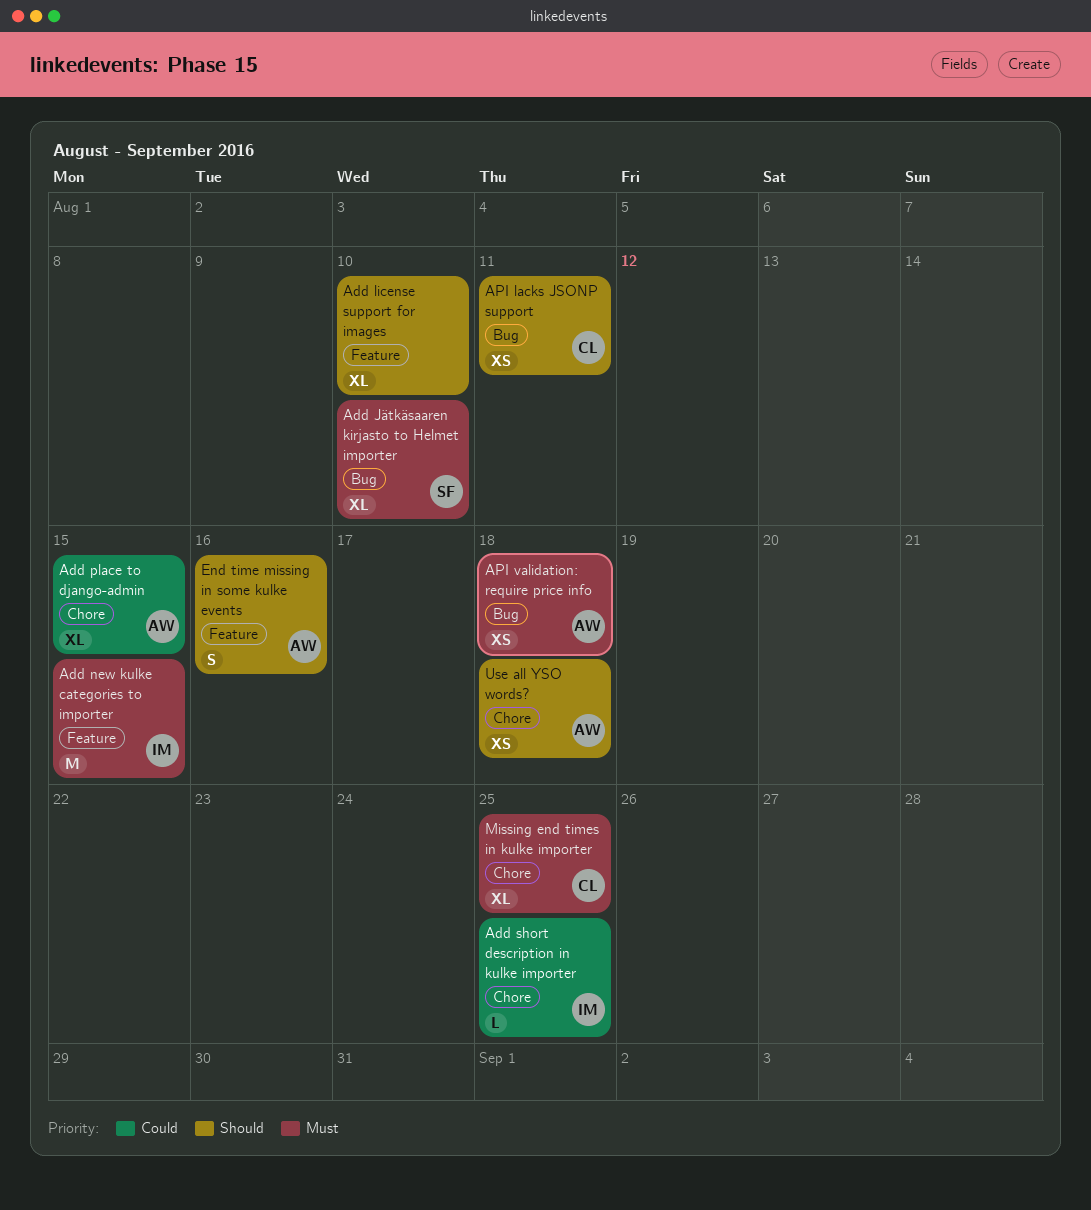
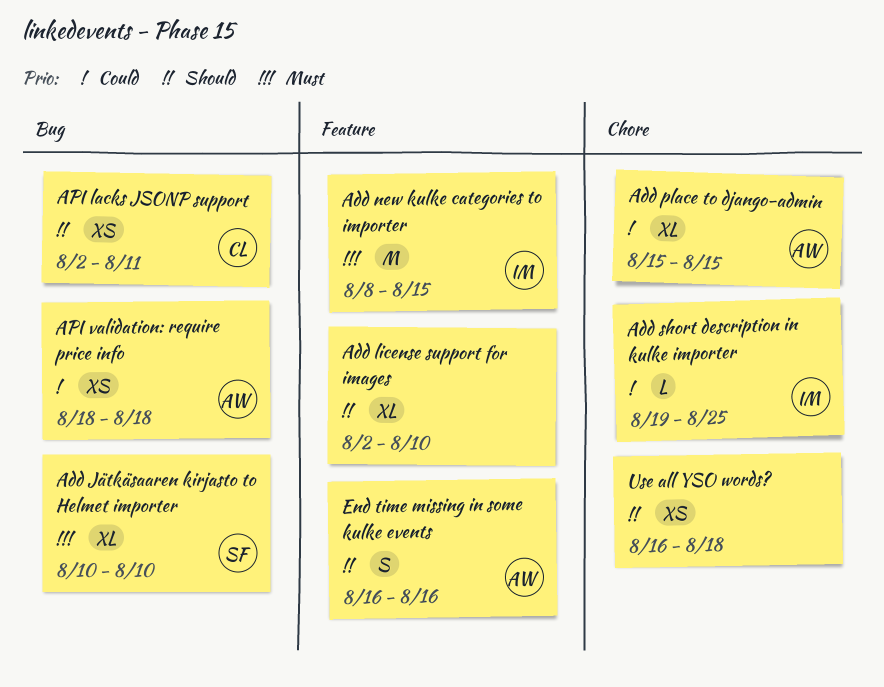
API validation: require price info, priority: Must -> Could
Missing end times in kulke importer: present -> none
Use all YSO words?, owner: AW -> none

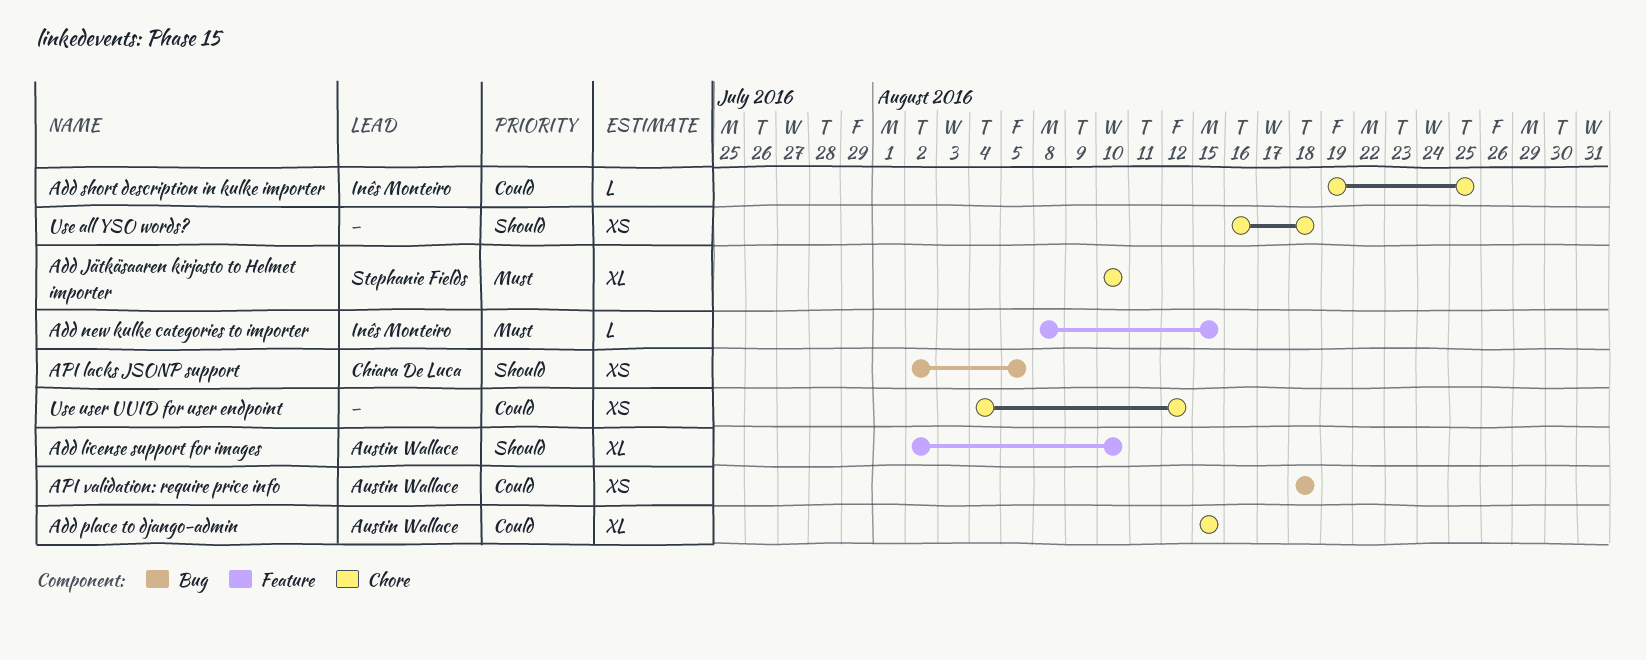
Add Jätkäsaaren kirjasto to Helmet importer, label: Bug -> Chore
Add license support for images, owner: none -> Austin Wallace
Add new kulke categories to importer, estimate: M -> L
API lacks JSONP support, due: Aug 11 -> Aug 5
End time missing in some kulke events: present -> none
Use user UUID for user endpoint: none -> present

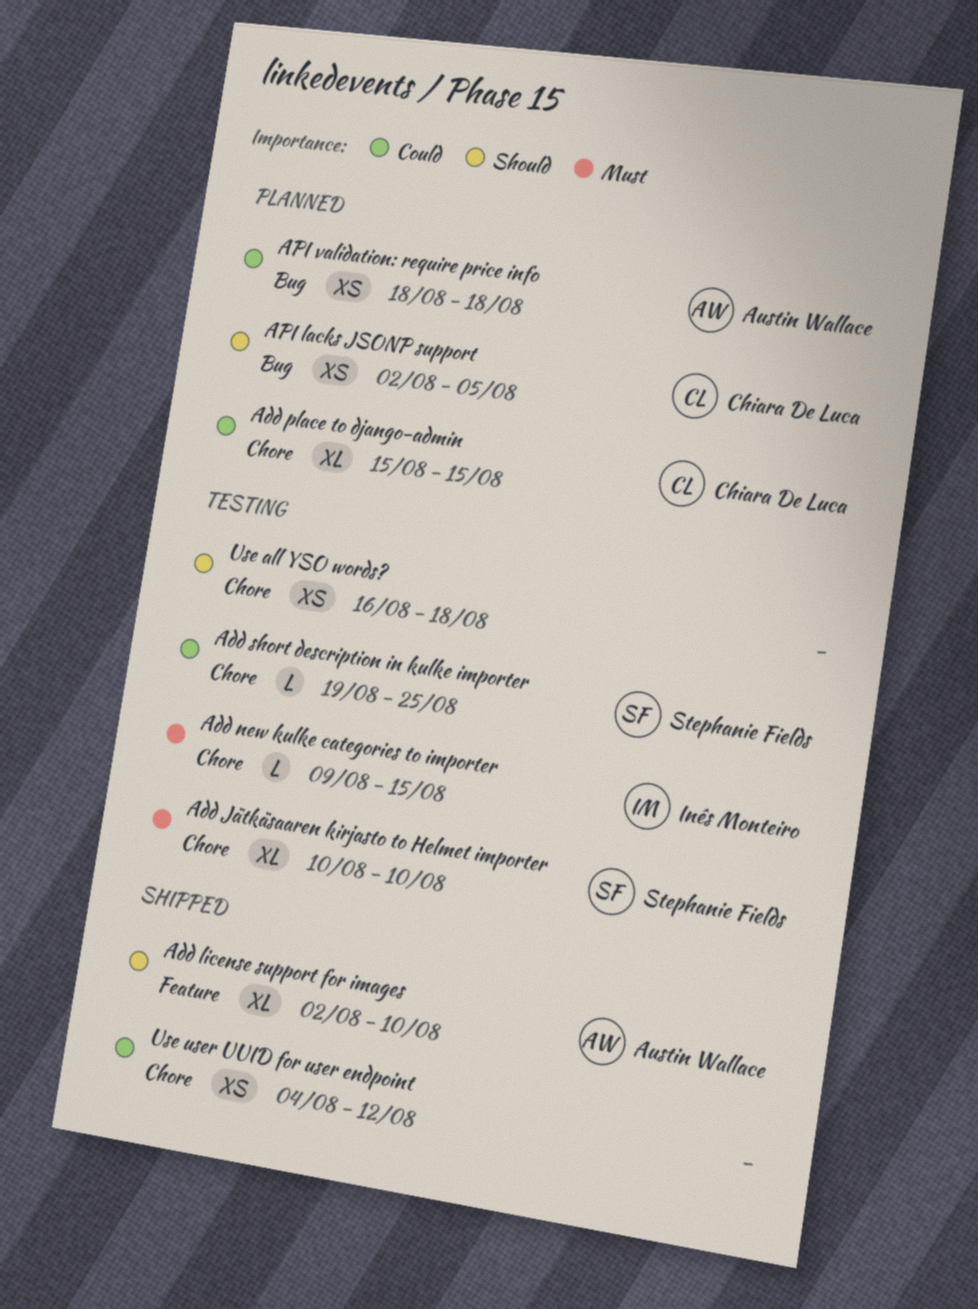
Add new kulke categories to importer, label: Feature -> Chore
Add new kulke categories to importer, start: Aug 8 -> Aug 9
Add place to django-admin, owner: Austin Wallace -> Chiara De Luca
Add short description in kulke importer, owner: Inês Monteiro -> Stephanie Fields

